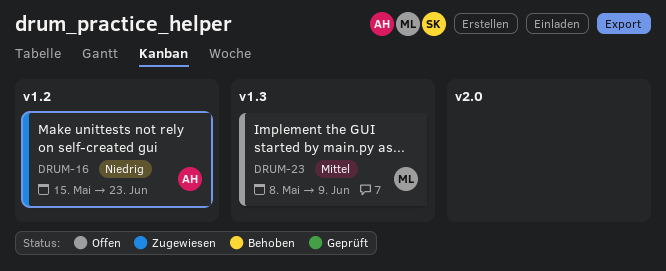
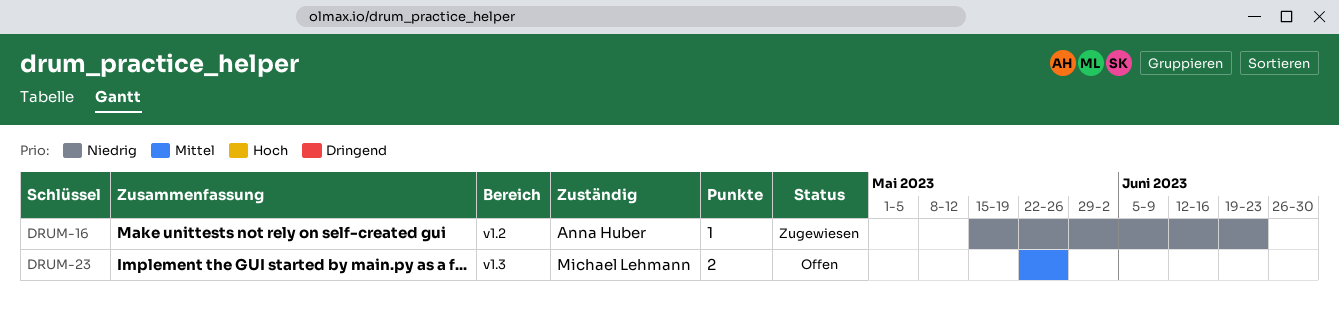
DRUM-23, start: May 8 -> May 22
DRUM-23, due: Jun 9 -> May 26

